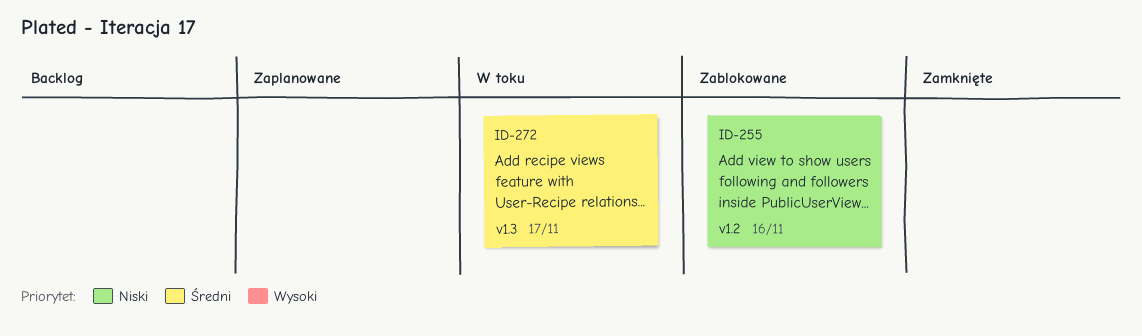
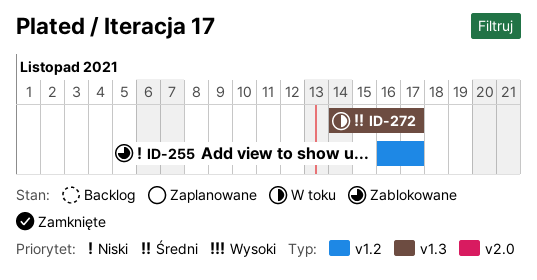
ID-255, due: Nov 16 -> Nov 17

